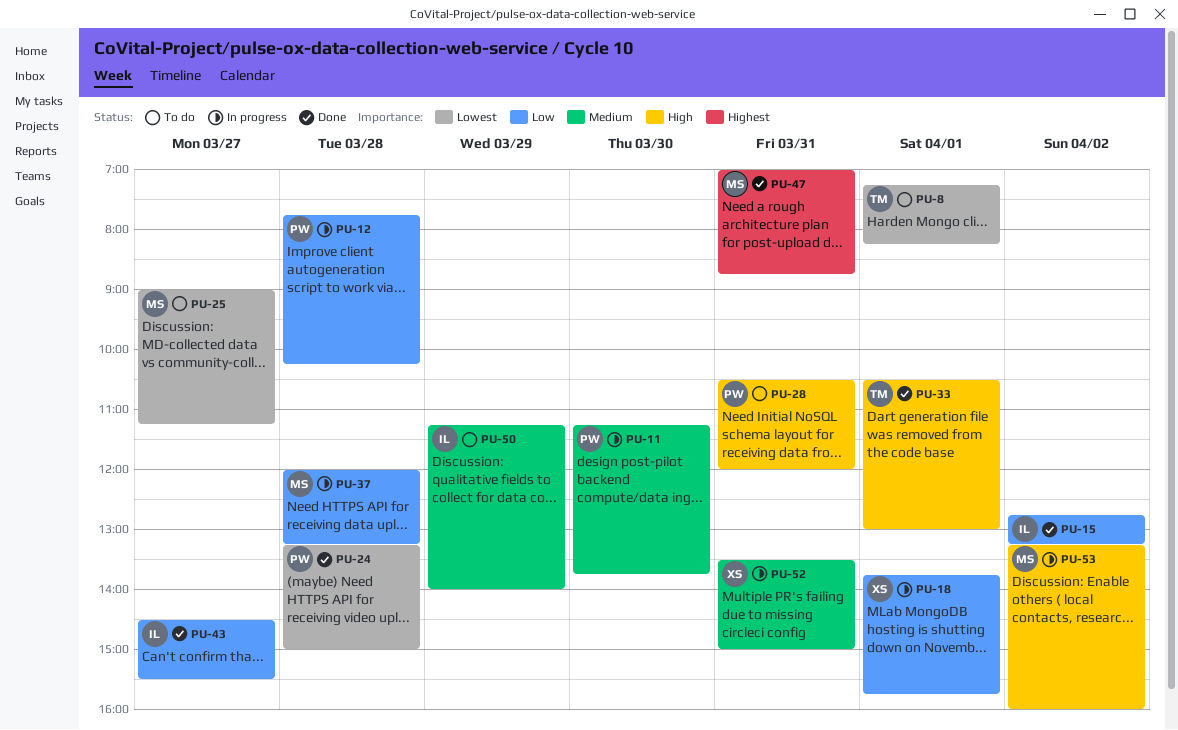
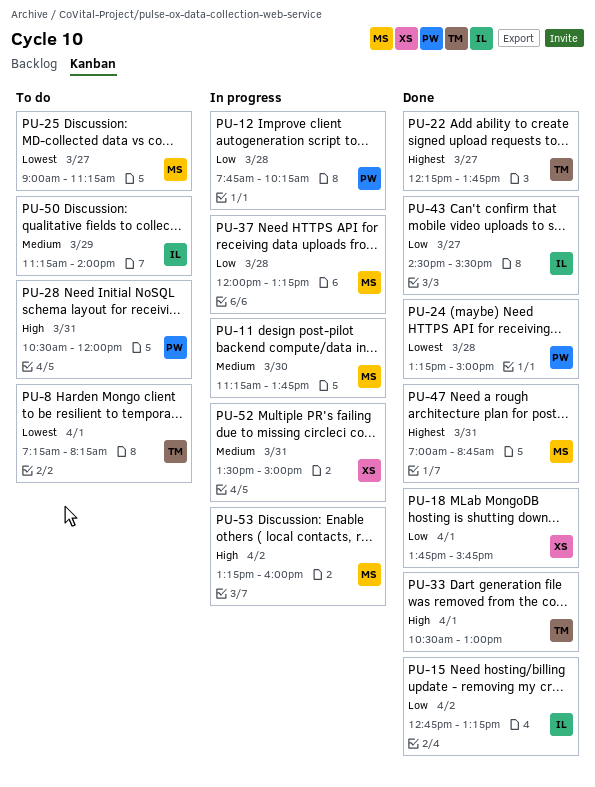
PU-11, owner: PW -> MS
PU-18, status: In progress -> Done
PU-22: none -> present

